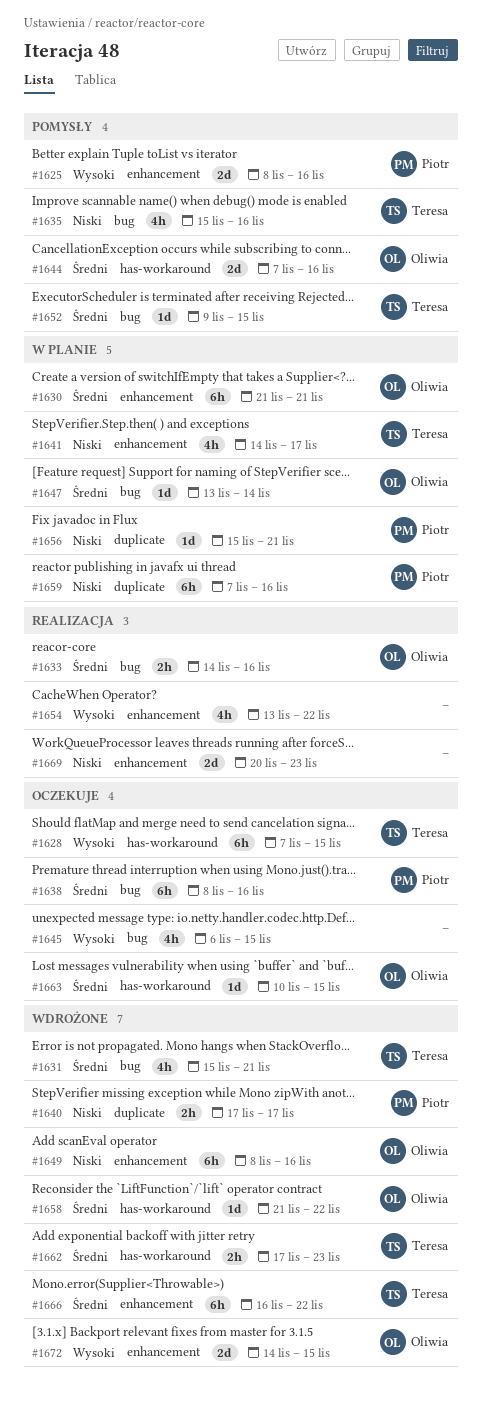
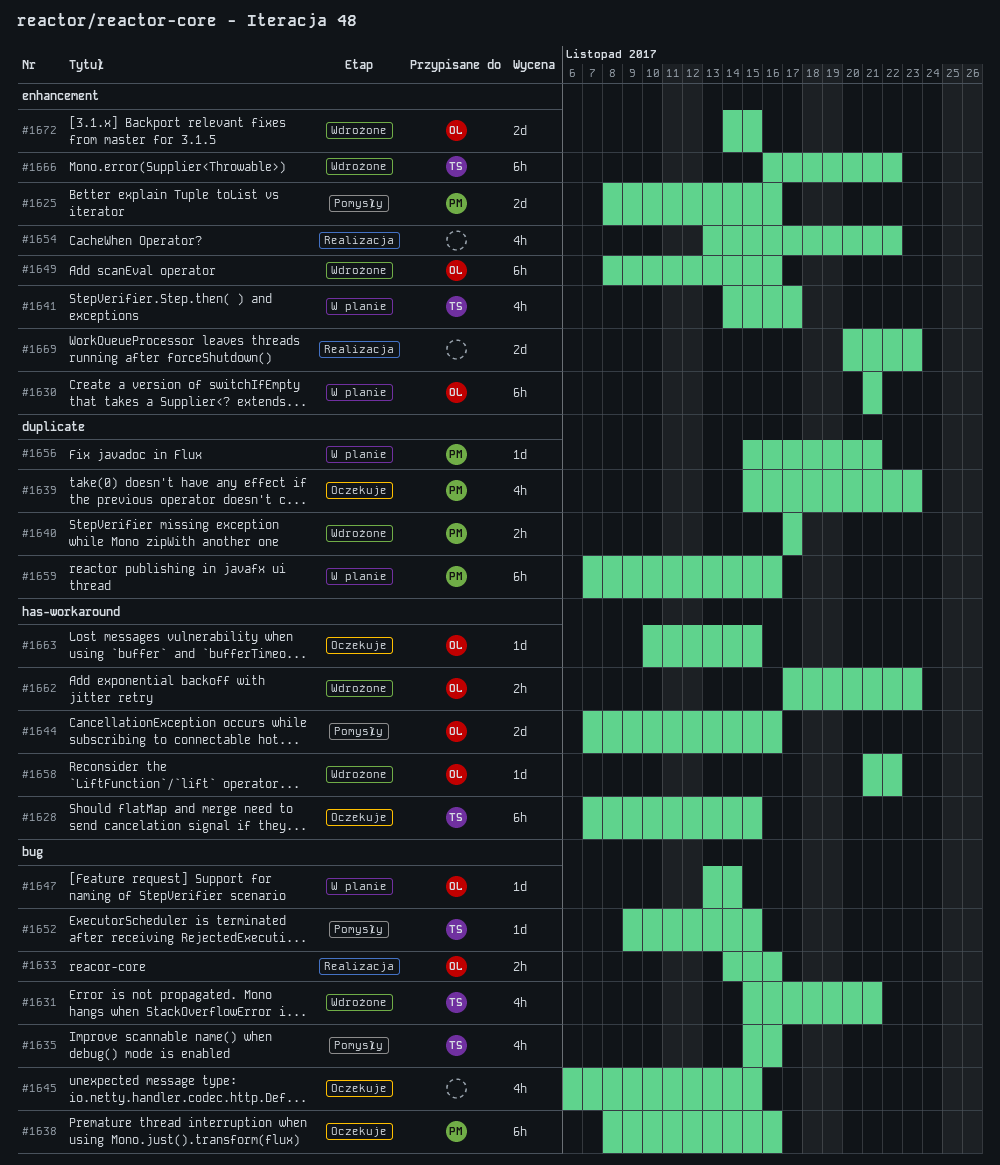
#1639: none -> present
#1662, owner: Teresa -> Oliwia

